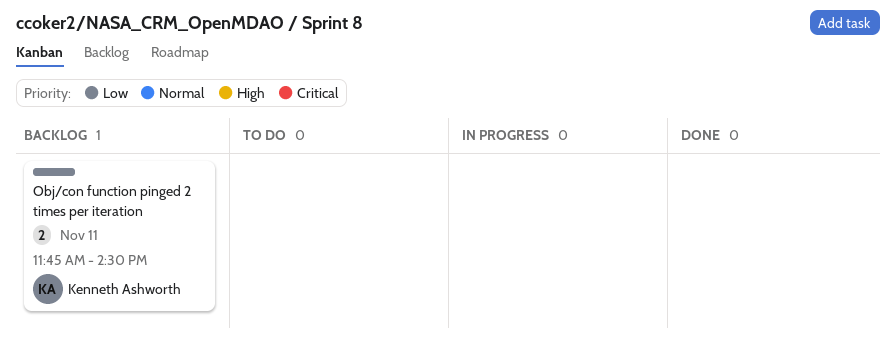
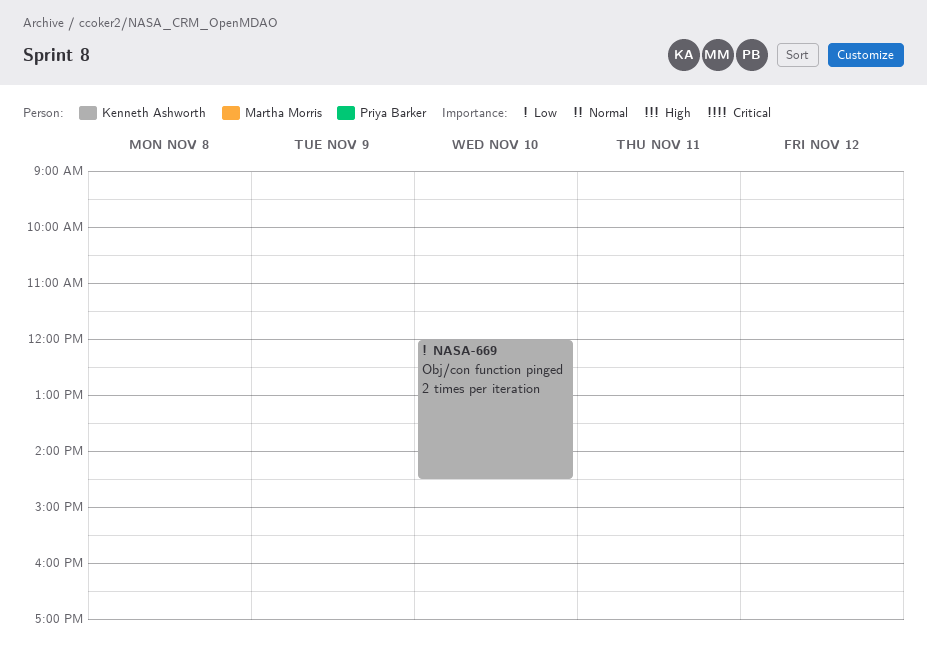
Obj/con function pinged 2 times per iteration, day: Nov 11 -> Nov 10
Obj/con function pinged 2 times per iteration, begins: 11:45 -> 12:00

